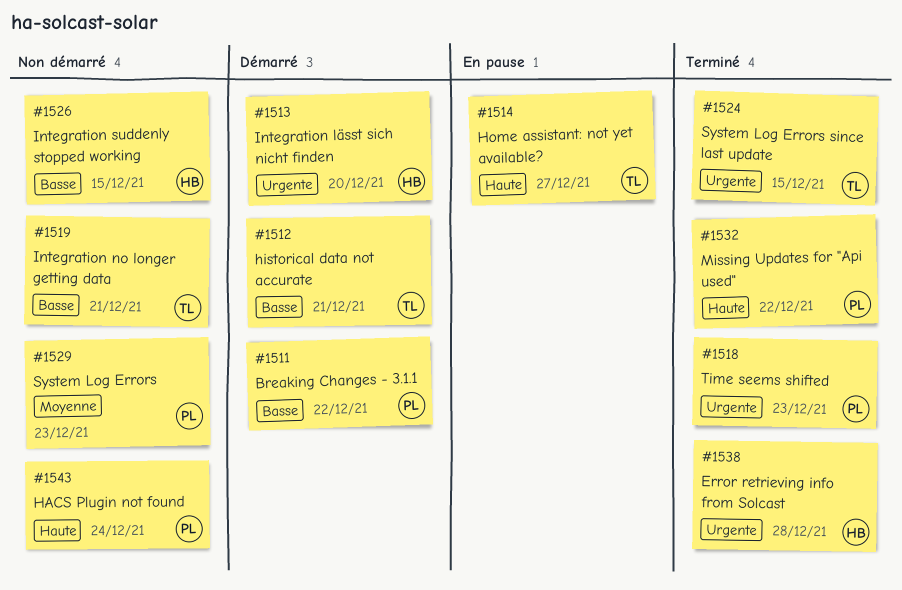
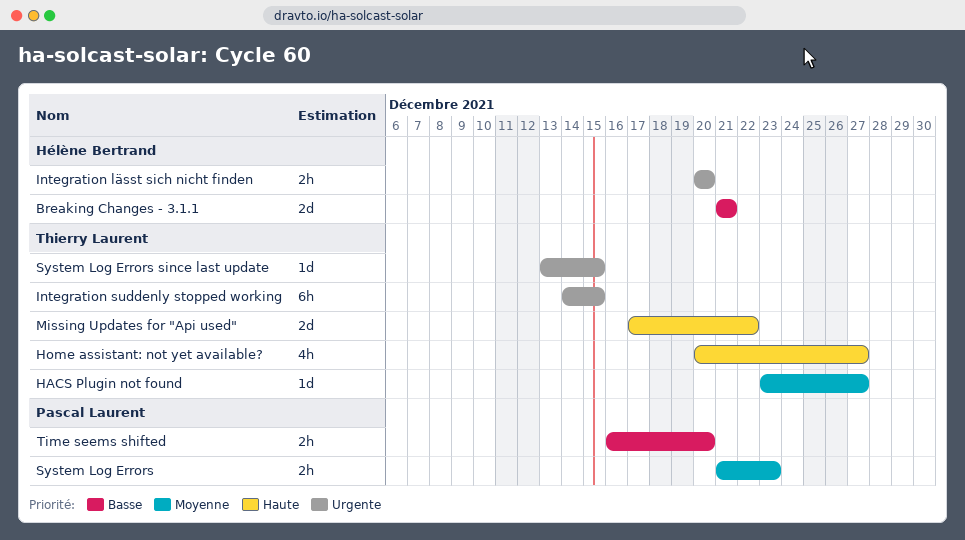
Breaking Changes - 3.1.1, owner: Pascal Laurent -> Hélène Bertrand
Breaking Changes - 3.1.1, due: Dec 22 -> Dec 21
Error retrieving info from Solcast: present -> none
HACS Plugin not found, owner: Pascal Laurent -> Thierry Laurent
HACS Plugin not found, priority: Haute -> Moyenne
HACS Plugin not found, due: Dec 24 -> Dec 27
historical data not accurate: present -> none
Integration no longer getting data: present -> none
Integration suddenly stopped working, owner: Hélène Bertrand -> Thierry Laurent
Integration suddenly stopped working, priority: Basse -> Urgente
Missing Updates for "Api used", owner: Pascal Laurent -> Thierry Laurent
Time seems shifted, priority: Urgente -> Basse
Time seems shifted, due: Dec 23 -> Dec 20

